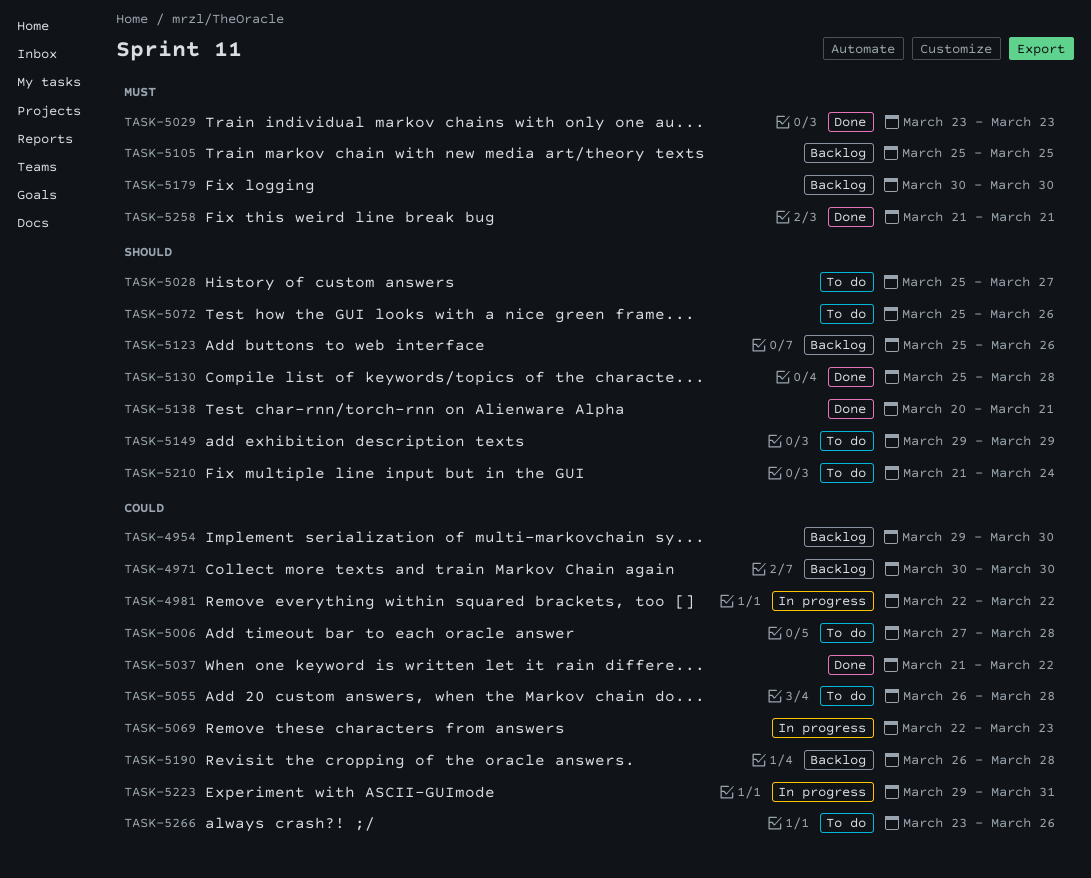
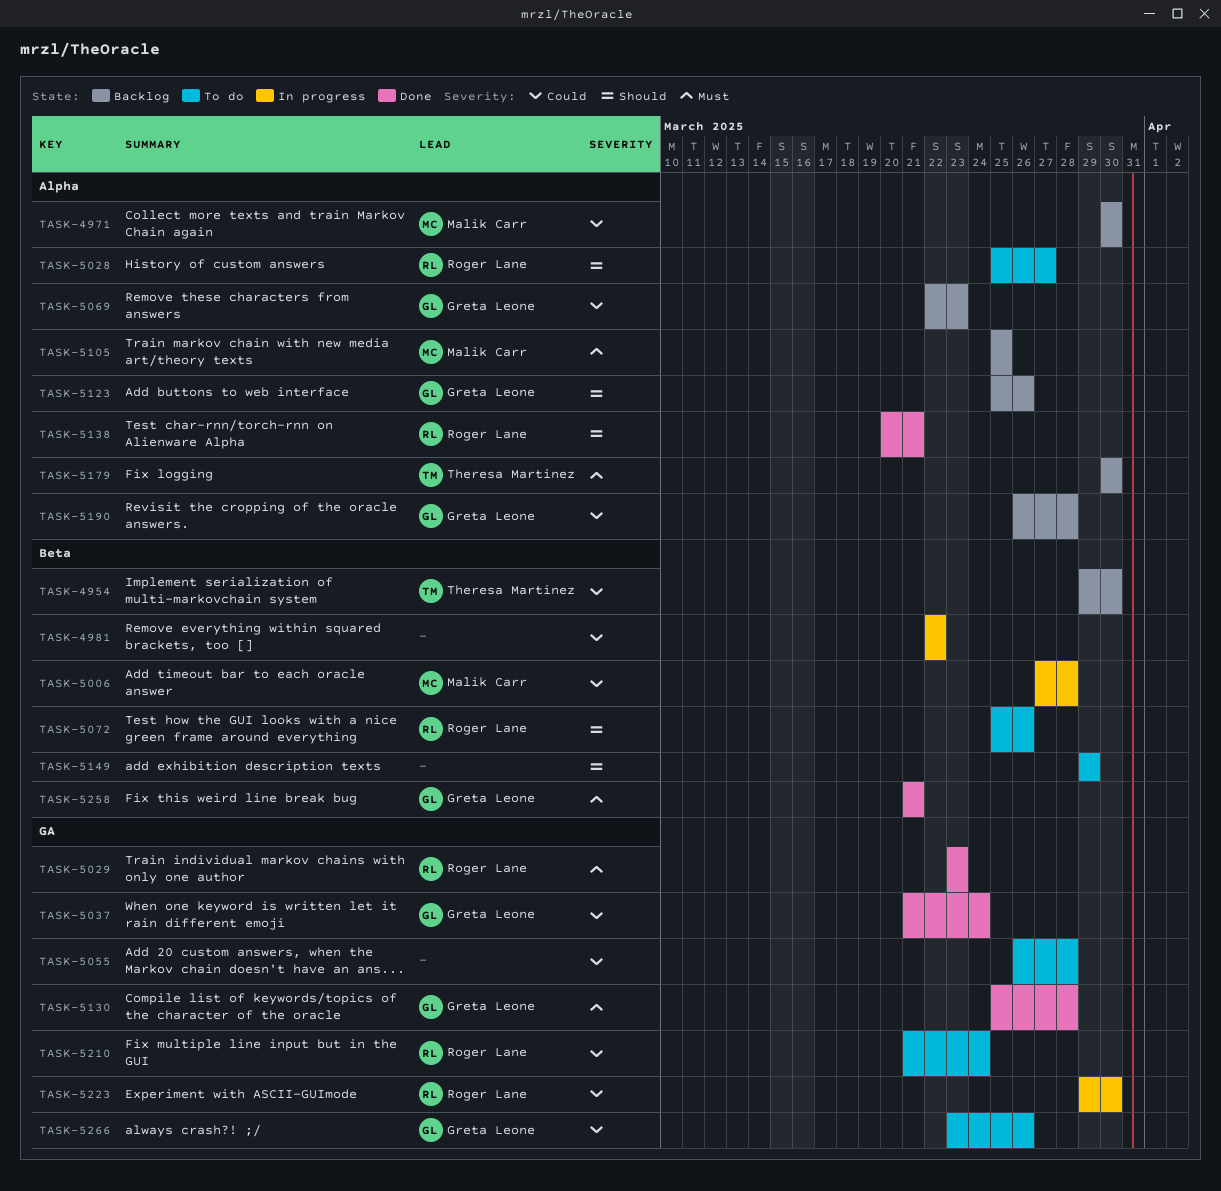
TASK-5006, status: To do -> In progress
TASK-5037, due: Mar 22 -> Mar 24
TASK-5069, status: In progress -> Backlog
TASK-5130, priority: Should -> Must
TASK-5210, priority: Should -> Could
TASK-5223, due: Mar 31 -> Mar 30

